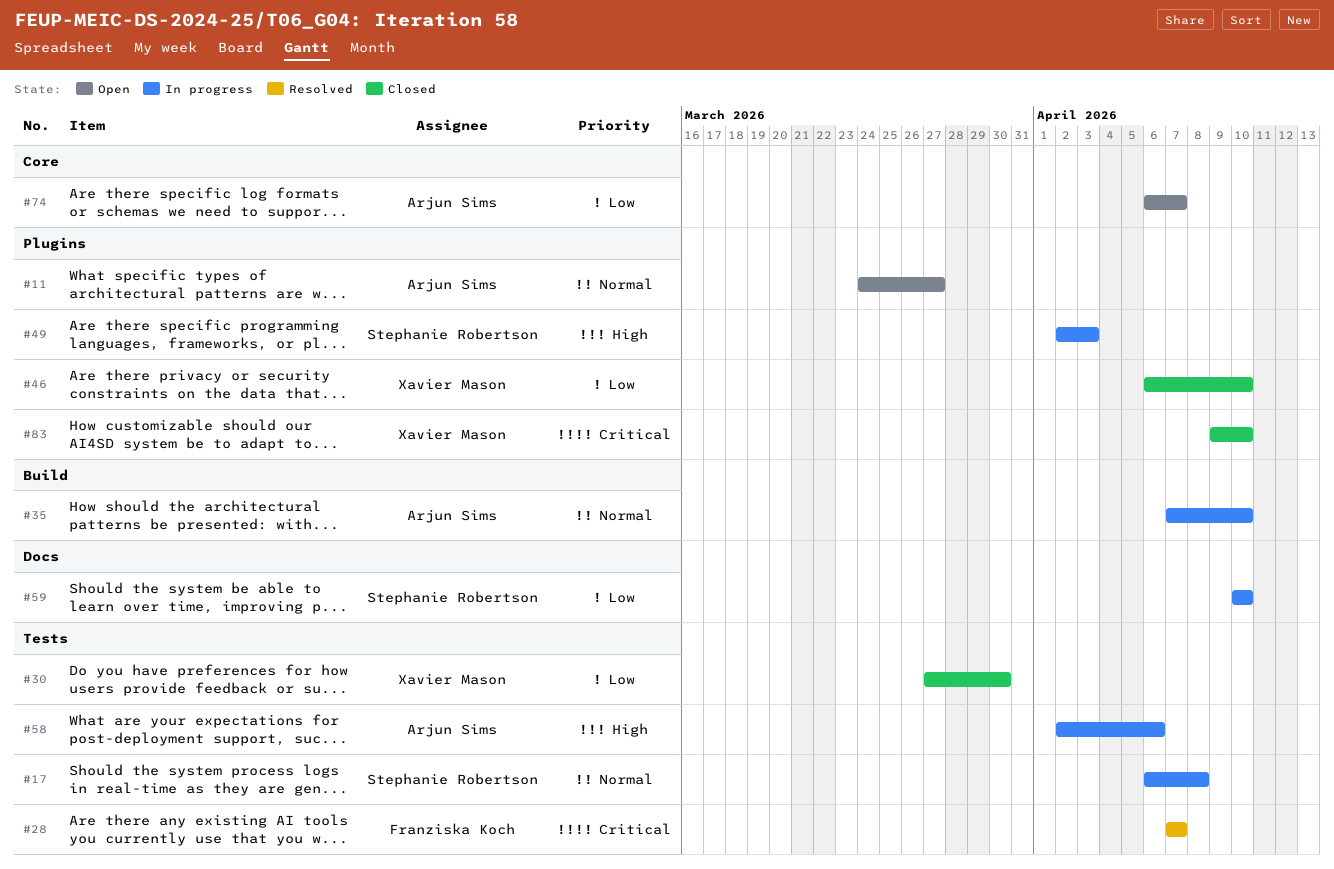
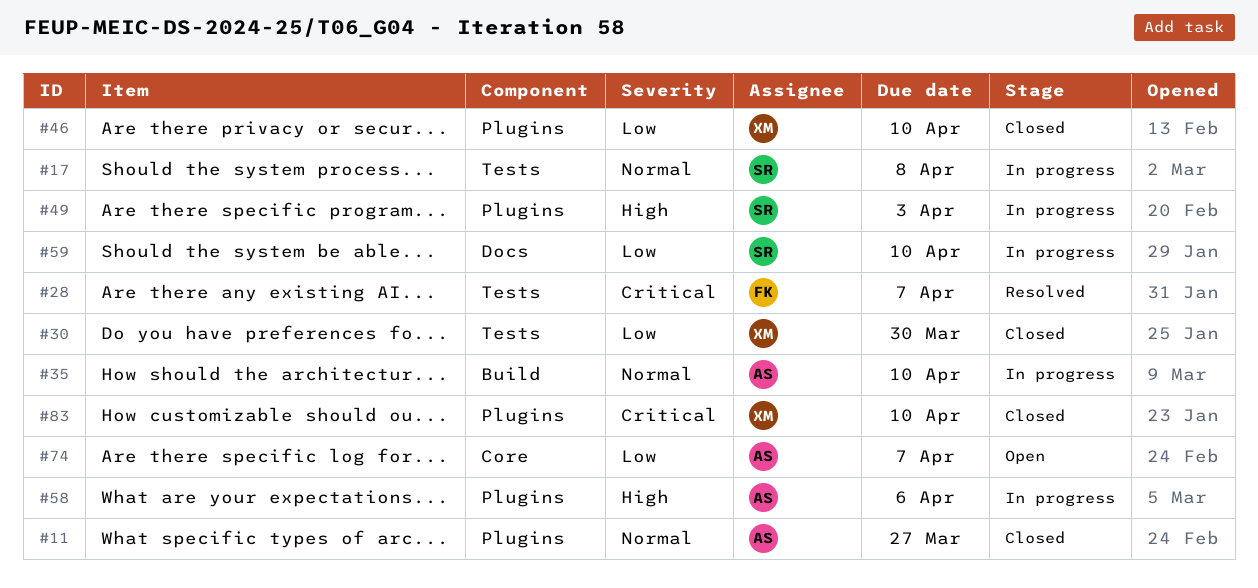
#11, status: Open -> Closed
#58, label: Tests -> Plugins

